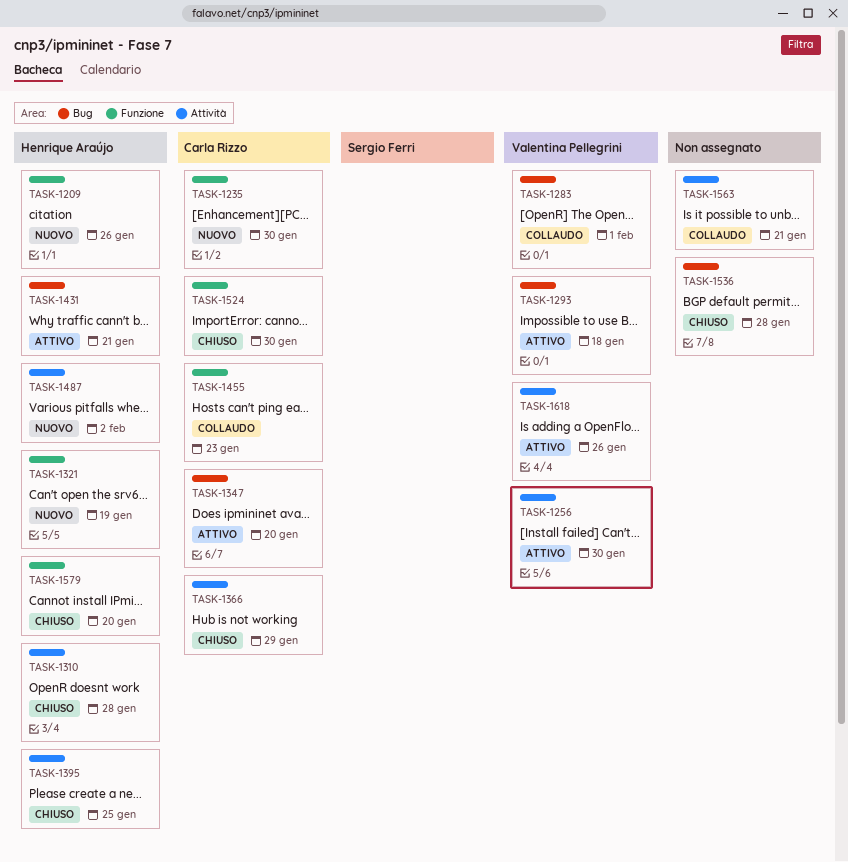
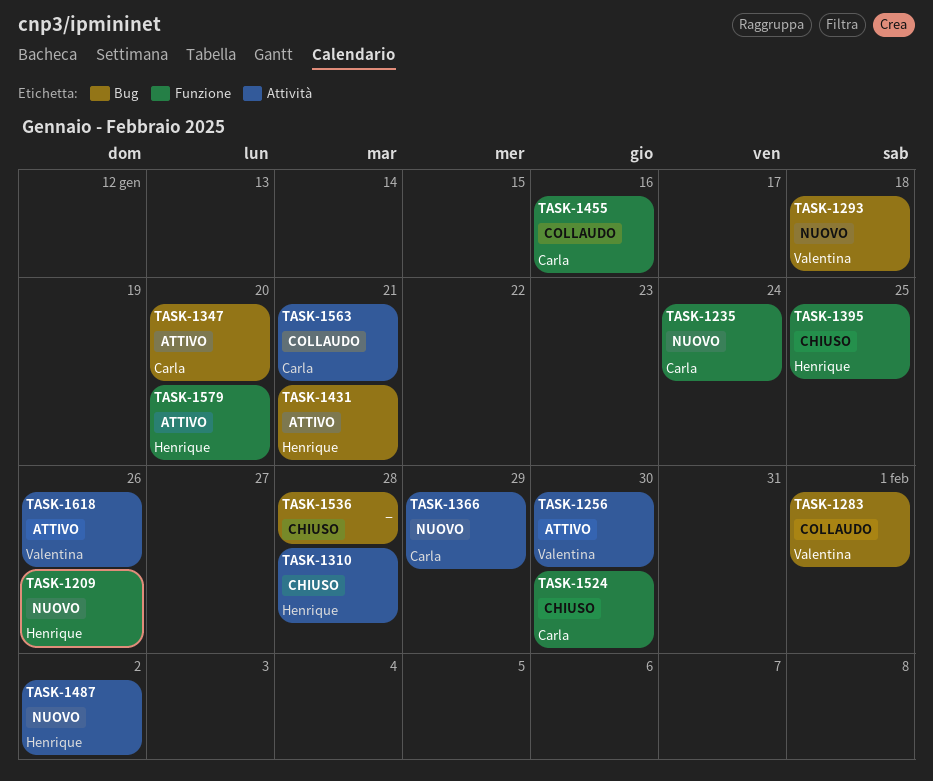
TASK-1235, due: Jan 30 -> Jan 24
TASK-1293, status: Attivo -> Nuovo
TASK-1321: present -> none
TASK-1366, status: Chiuso -> Nuovo
TASK-1395, label: Attività -> Funzione
TASK-1455, due: Jan 23 -> Jan 16
TASK-1563, owner: none -> Carla Rizzo
TASK-1579, status: Chiuso -> Attivo

